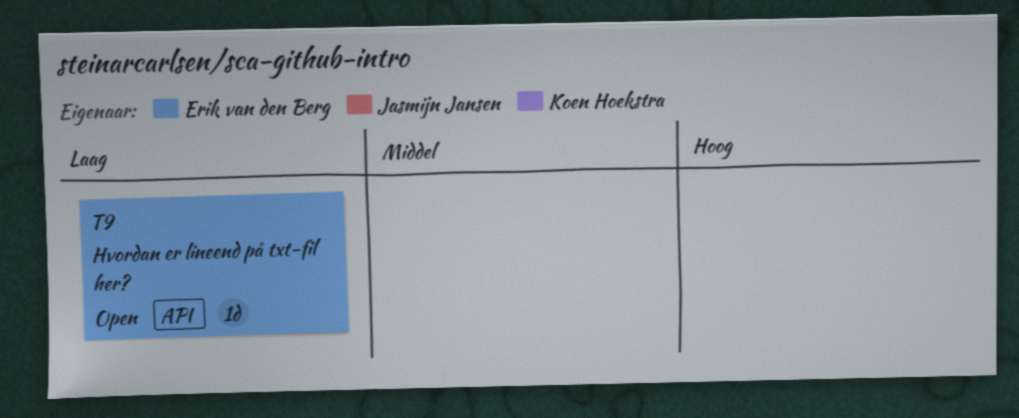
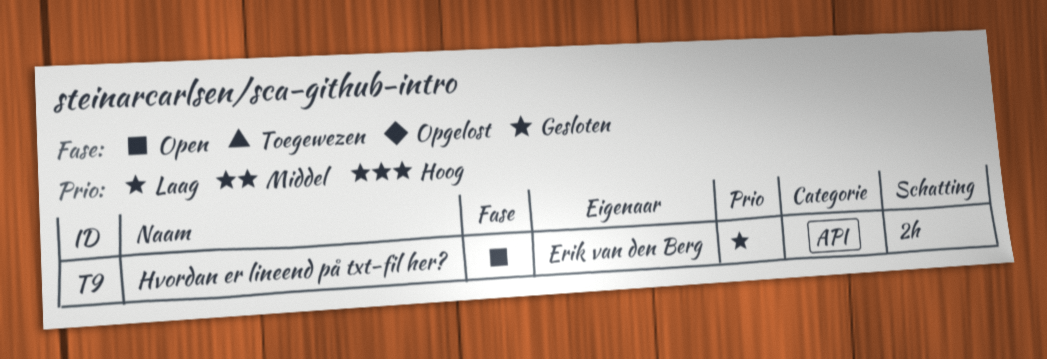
T9, estimate: 1d -> 2h

